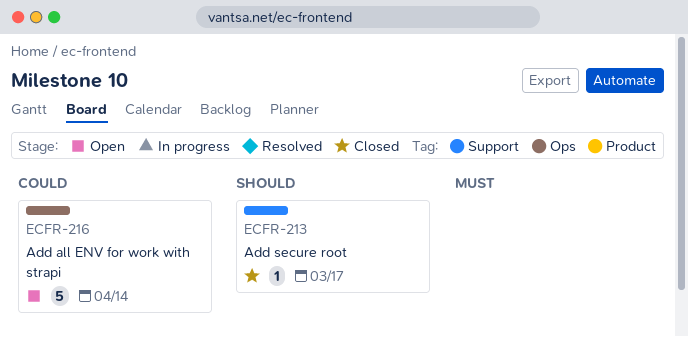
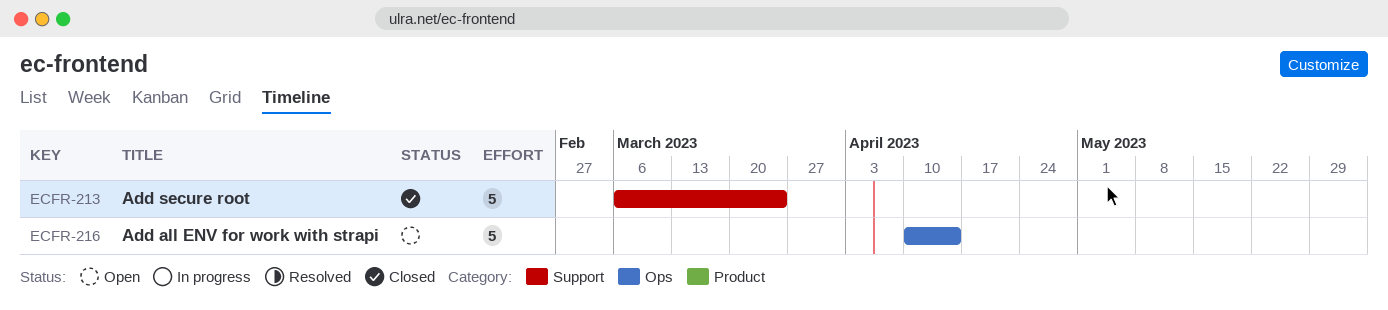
ECFR-213, estimate: 1 -> 5
ECFR-213, due: Mar 17 -> Mar 24

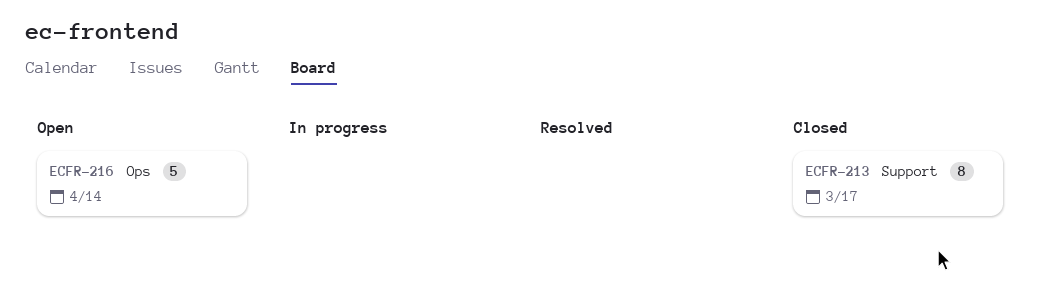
ECFR-213, estimate: 5 -> 8
ECFR-213, due: Mar 24 -> Mar 17

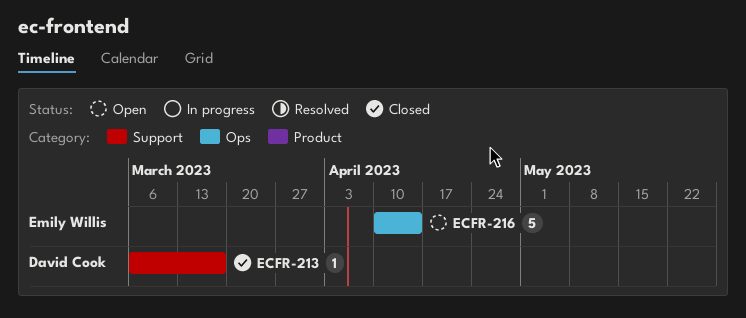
ECFR-213, estimate: 8 -> 1

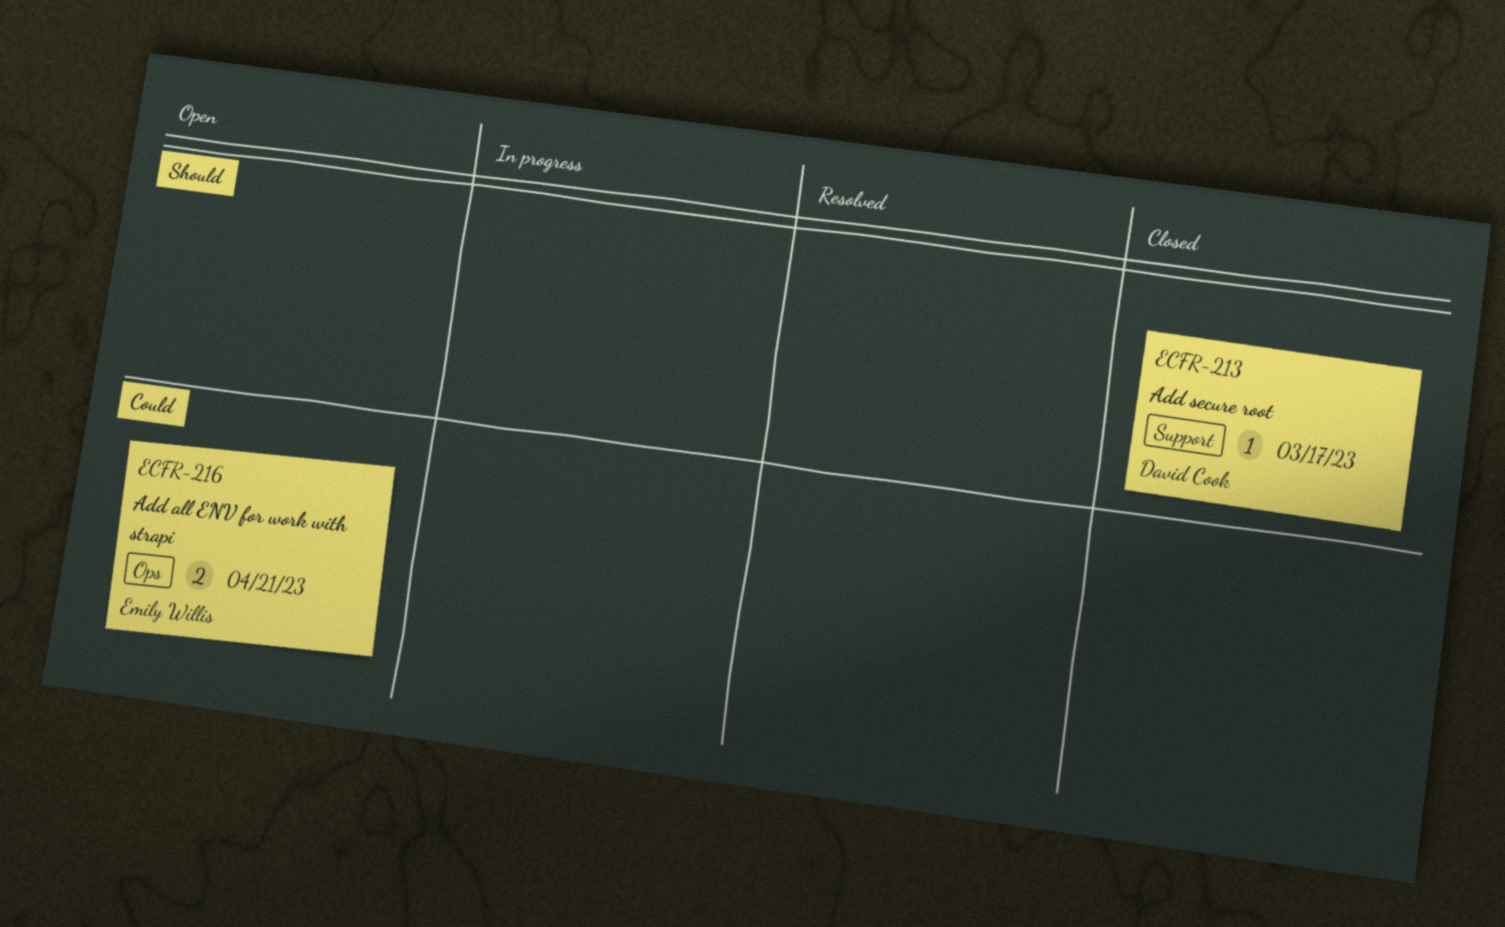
ECFR-216, estimate: 5 -> 2
ECFR-216, due: Apr 14 -> Apr 21

